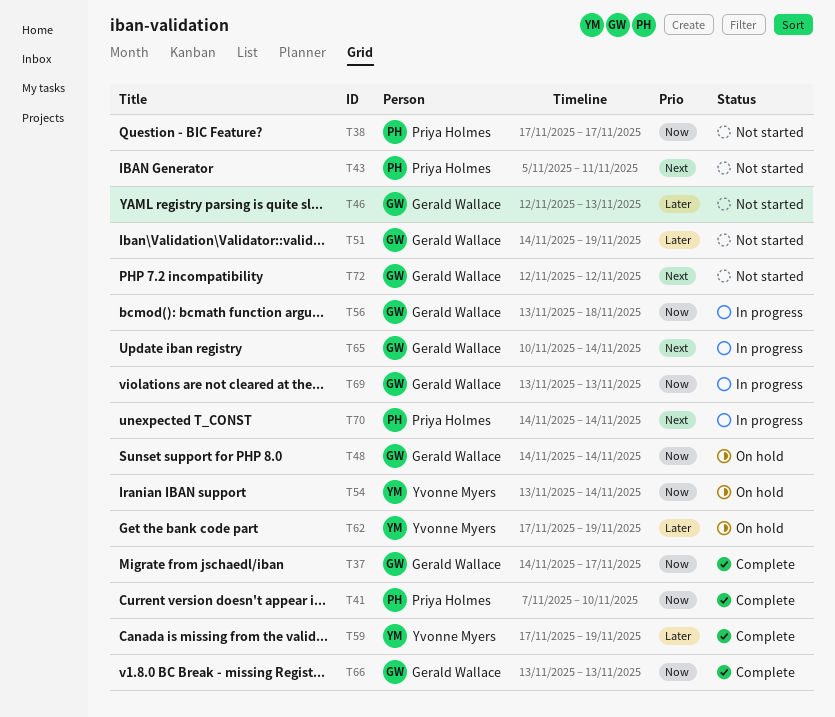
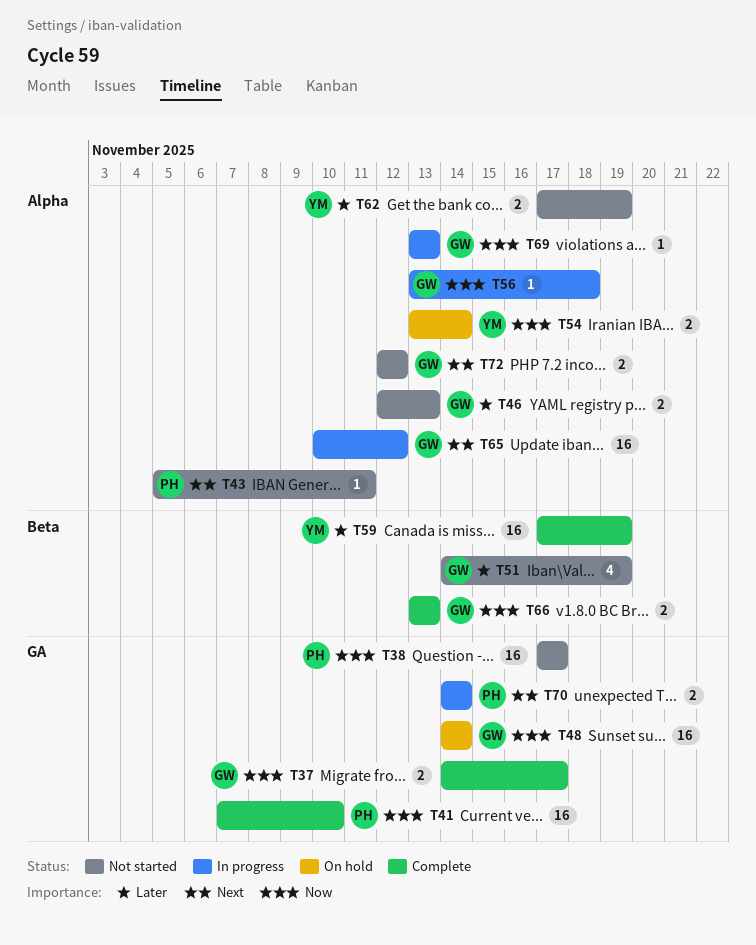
T62, status: On hold -> Not started
T65, due: Nov 14 -> Nov 12

